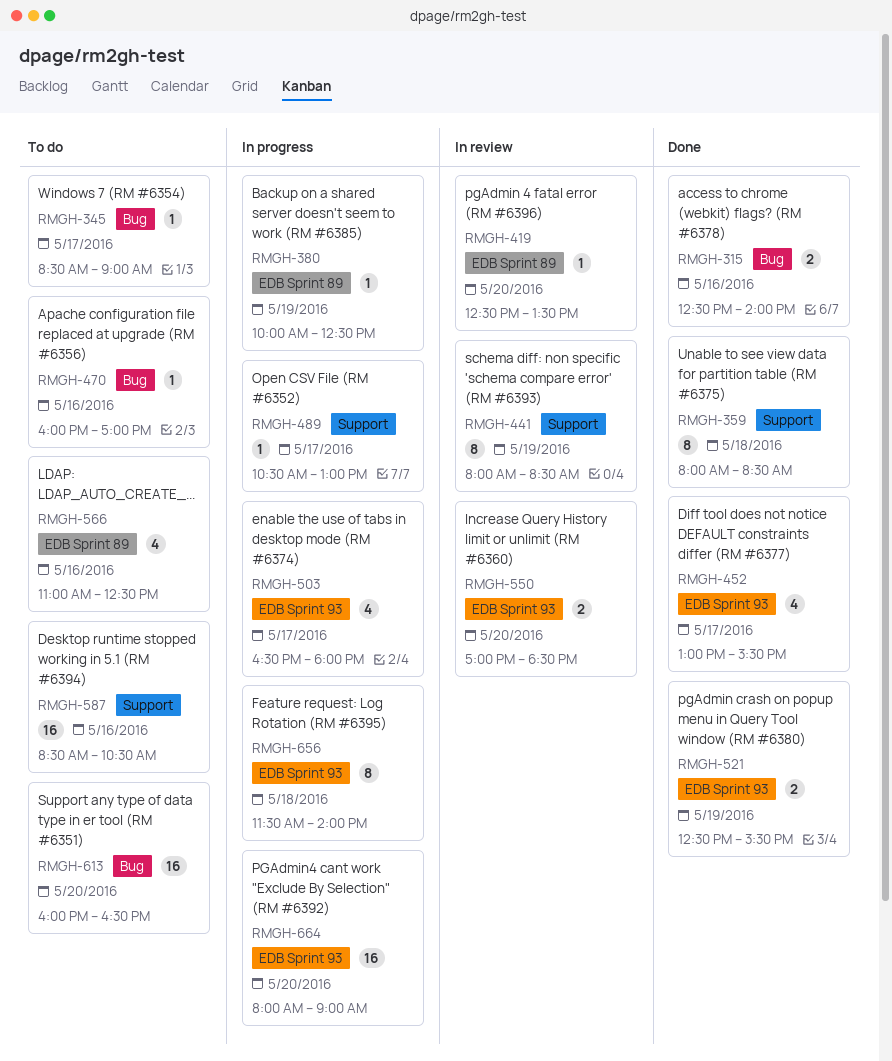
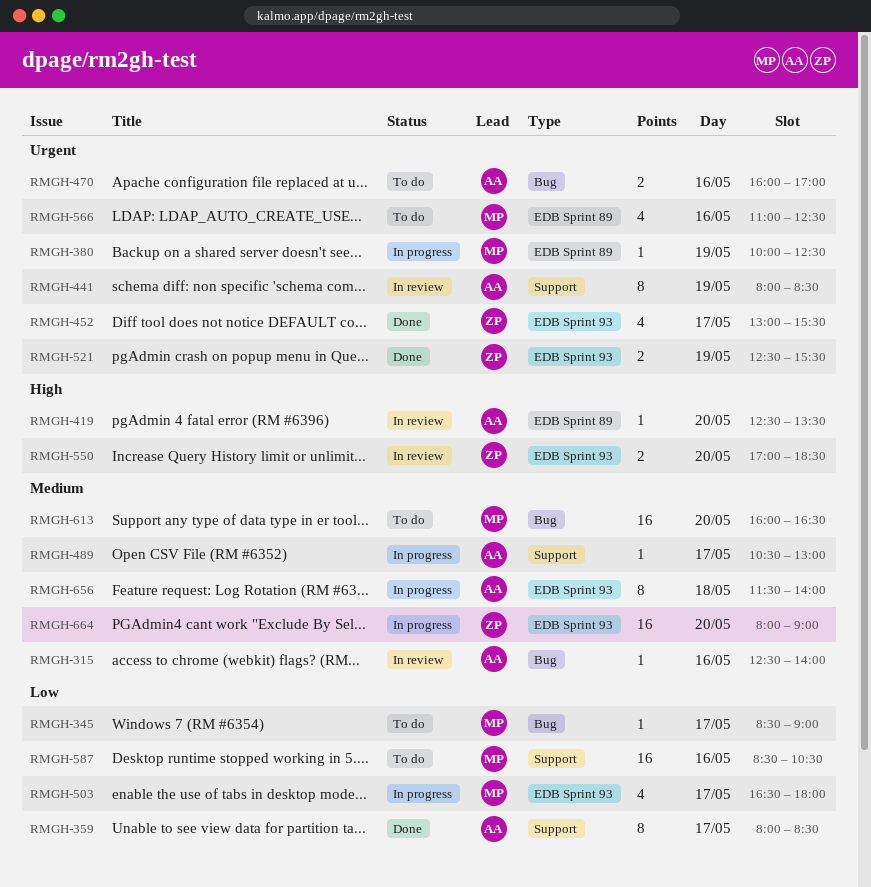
RMGH-315, status: Done -> In review
RMGH-315, estimate: 2 -> 1
RMGH-359, day: May 18 -> May 17
RMGH-470, estimate: 1 -> 2

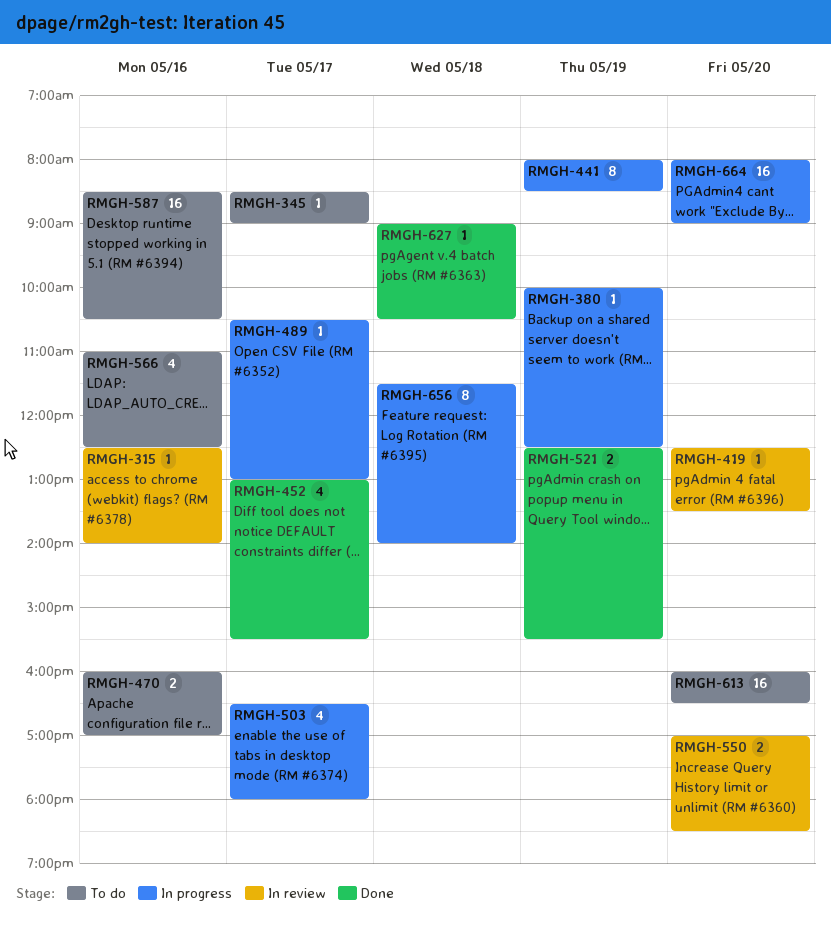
RMGH-359: present -> none
RMGH-441, status: In review -> In progress
RMGH-627: none -> present

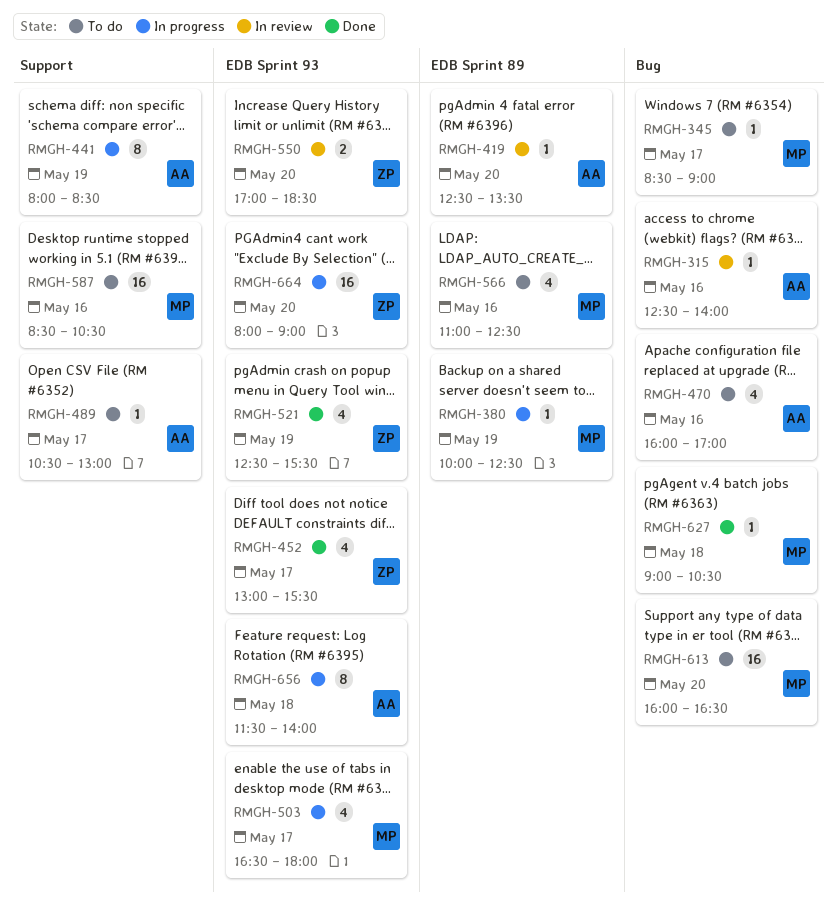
RMGH-470, estimate: 2 -> 4
RMGH-489, status: In progress -> To do
RMGH-521, estimate: 2 -> 4

